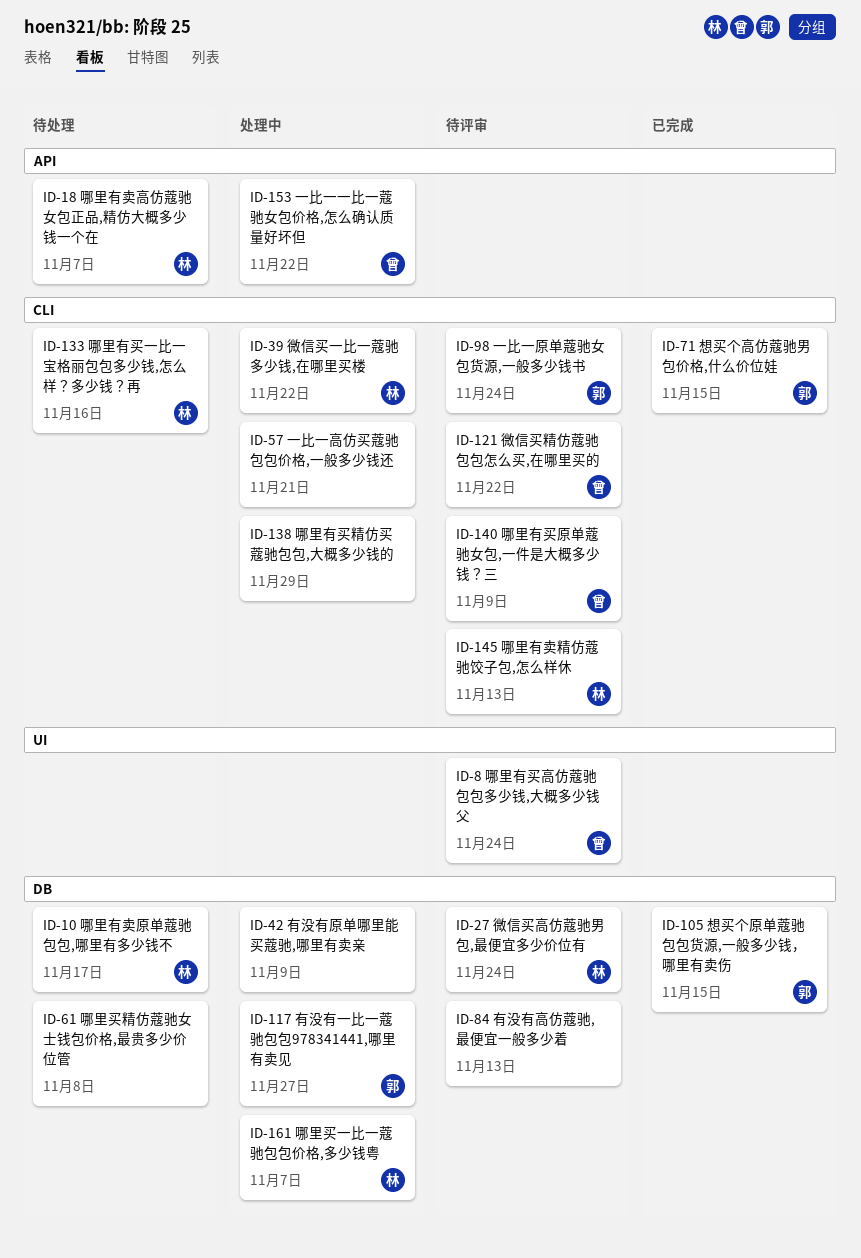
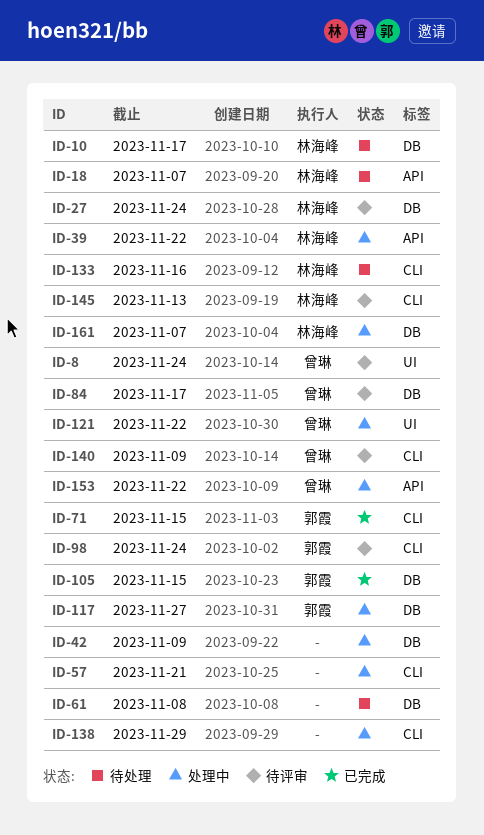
ID-39, label: CLI -> API
ID-84, owner: none -> 曾琳
ID-84, due: Nov 13 -> Nov 17
ID-121, status: 待评审 -> 处理中
ID-121, label: CLI -> UI

